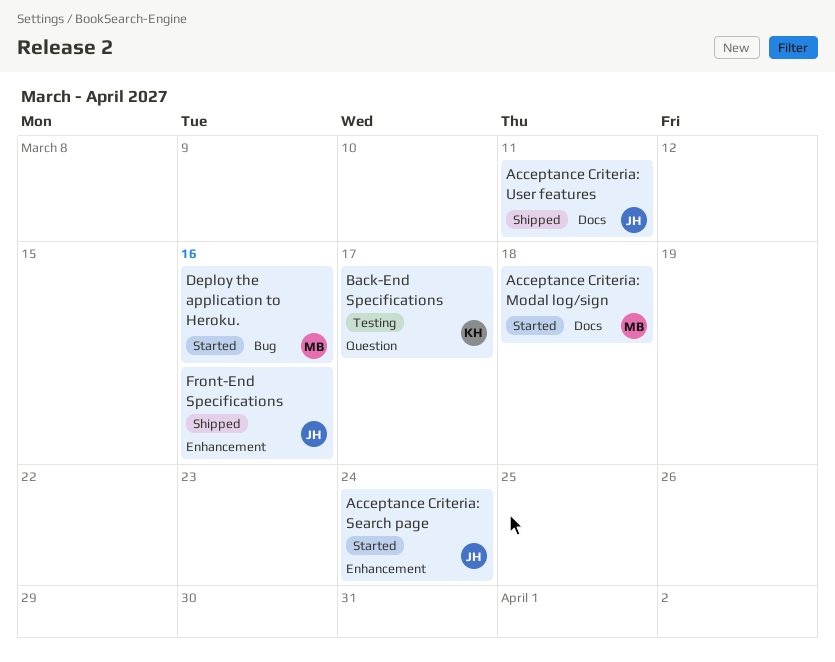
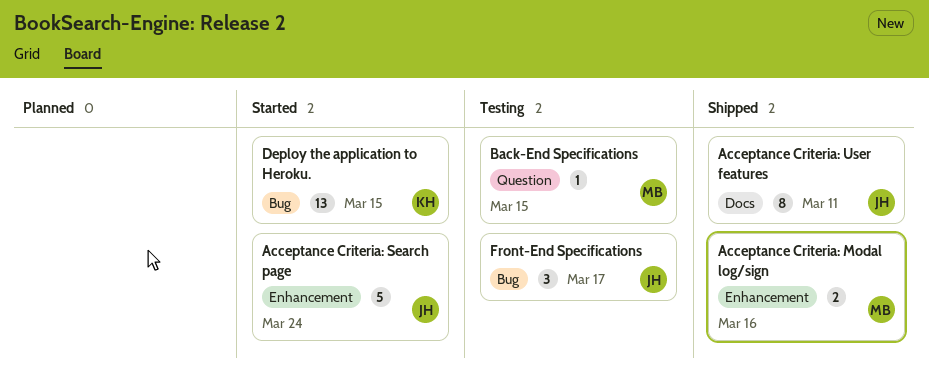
Acceptance Criteria: Modal log/sign, status: Started -> Shipped
Acceptance Criteria: Modal log/sign, label: Docs -> Enhancement
Acceptance Criteria: Modal log/sign, due: Mar 18 -> Mar 16
Back-End Specifications, owner: KH -> MB
Back-End Specifications, due: Mar 17 -> Mar 15
Deploy the application to Heroku., owner: MB -> KH
Deploy the application to Heroku., due: Mar 16 -> Mar 15
Front-End Specifications, status: Shipped -> Testing
Front-End Specifications, label: Enhancement -> Bug
Front-End Specifications, due: Mar 16 -> Mar 17

